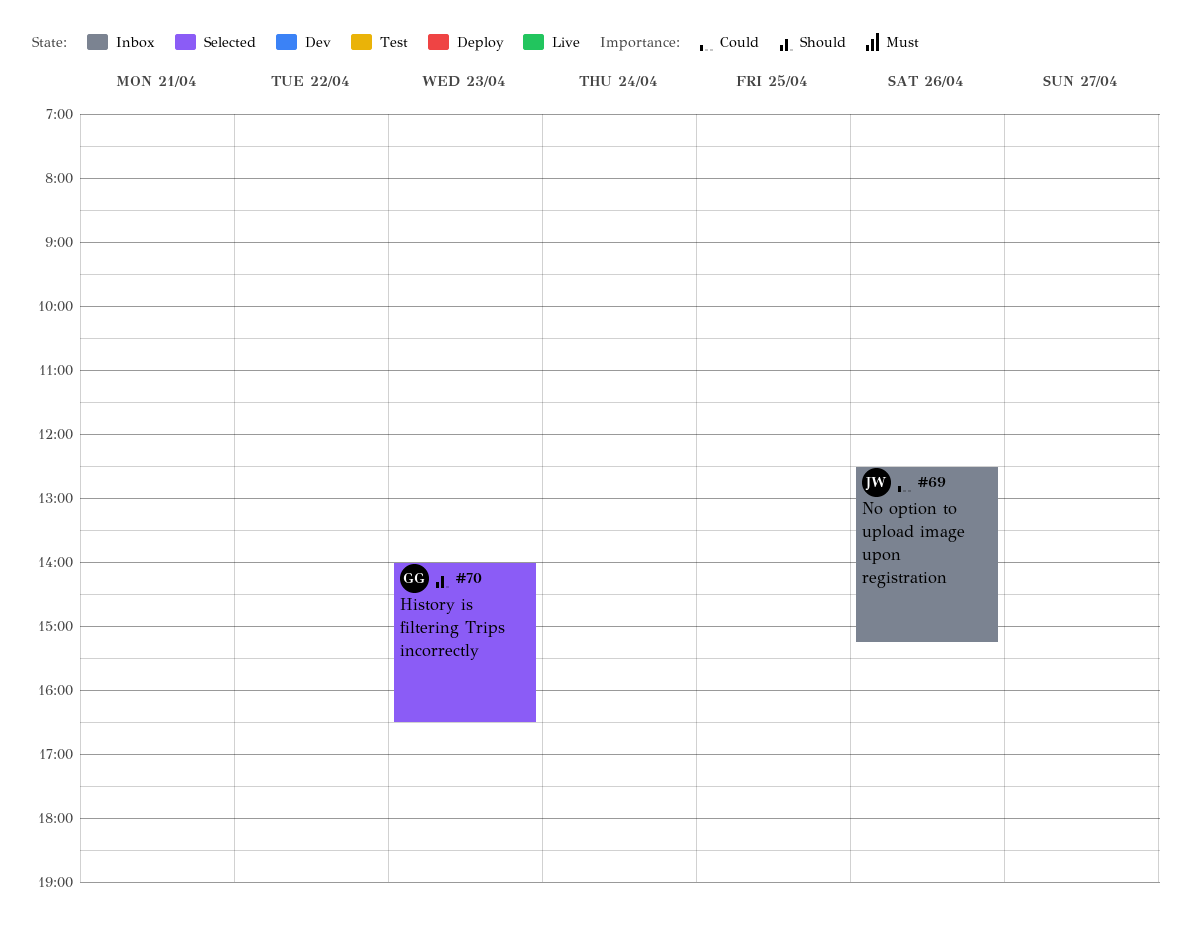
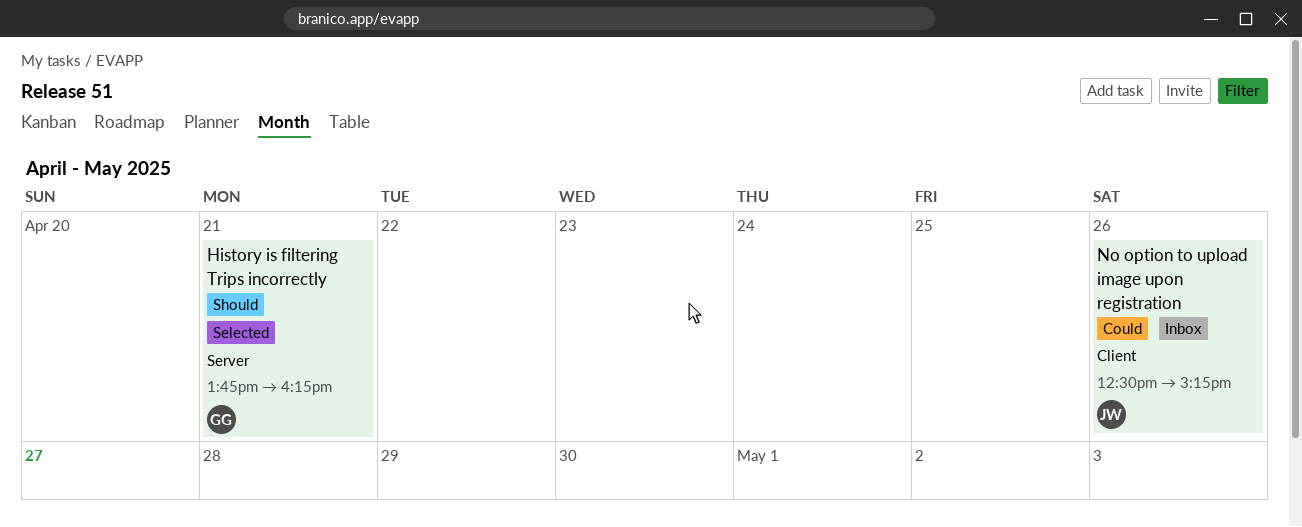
History is filtering Trips incorrectly, day: Apr 23 -> Apr 21
History is filtering Trips incorrectly, begins: 14:00 -> 13:45
History is filtering Trips incorrectly, ends: 16:30 -> 16:15

